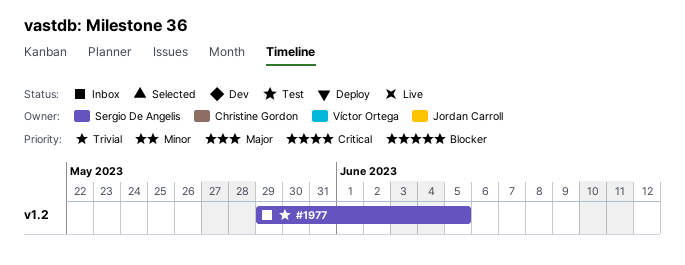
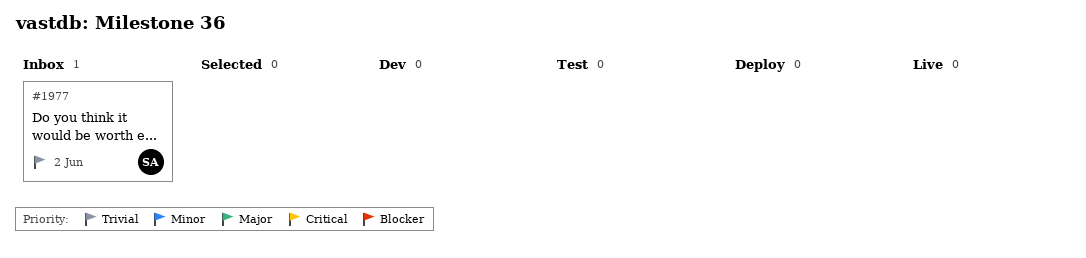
#1977, due: Jun 5 -> Jun 2

